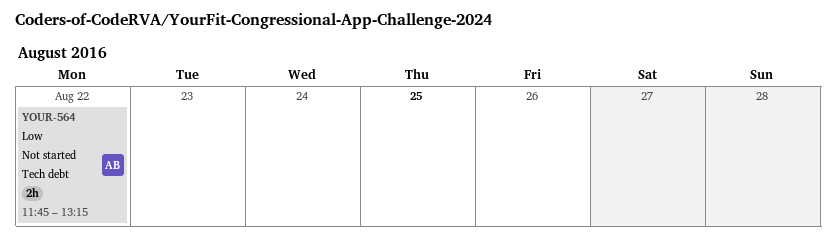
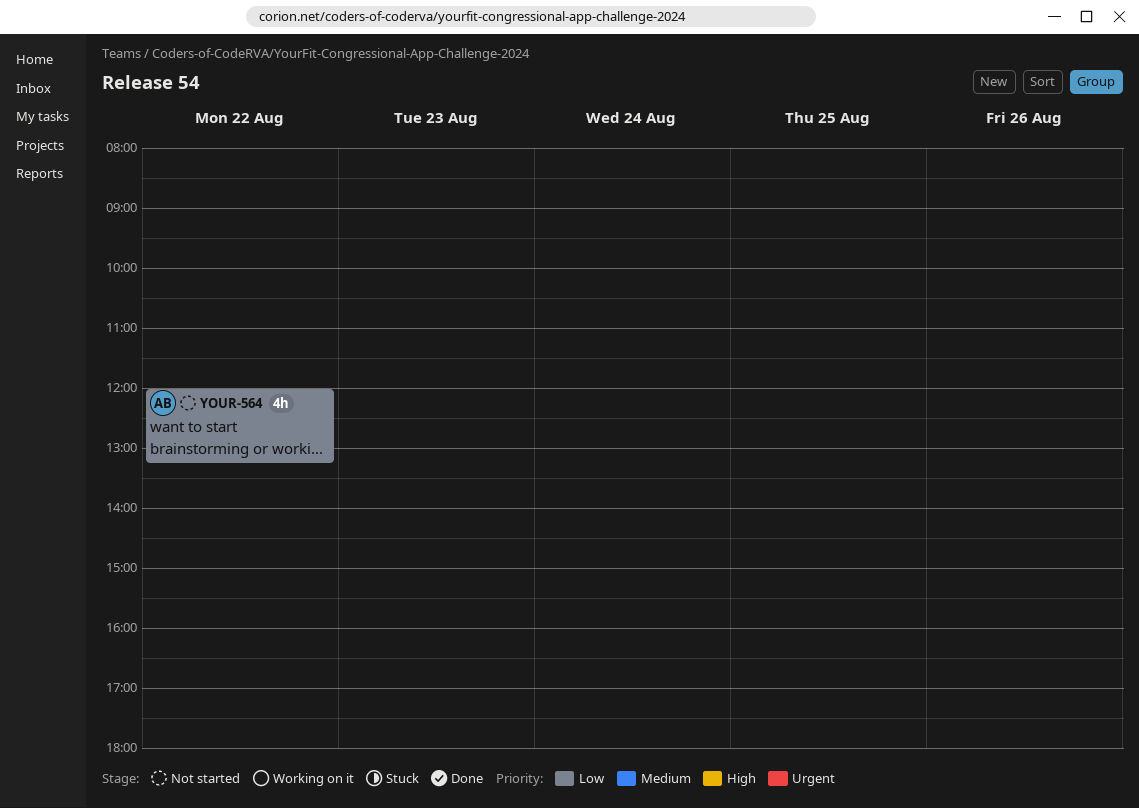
YOUR-564, estimate: 2h -> 4h
YOUR-564, begins: 11:45 -> 12:00

